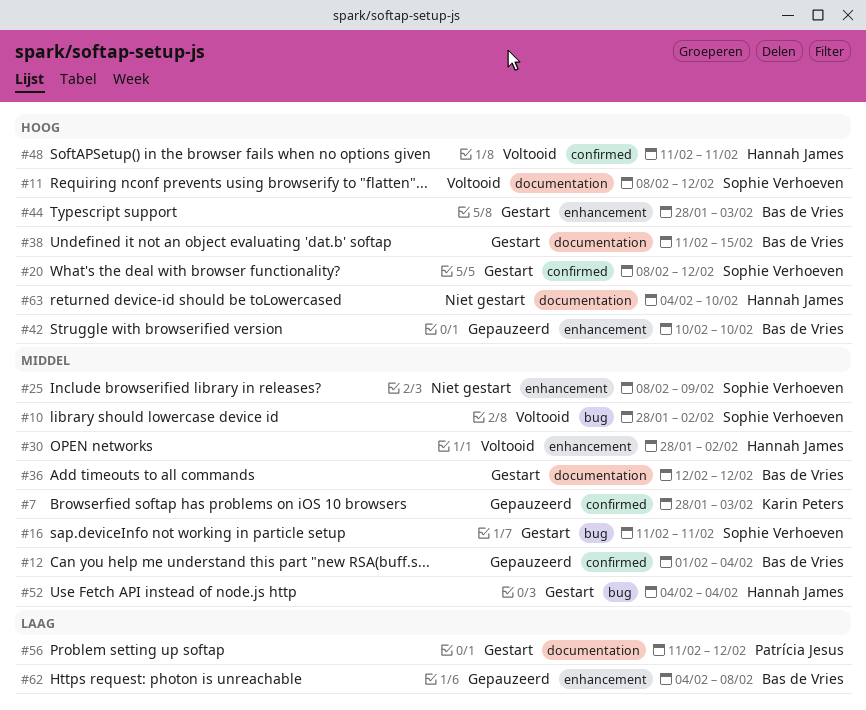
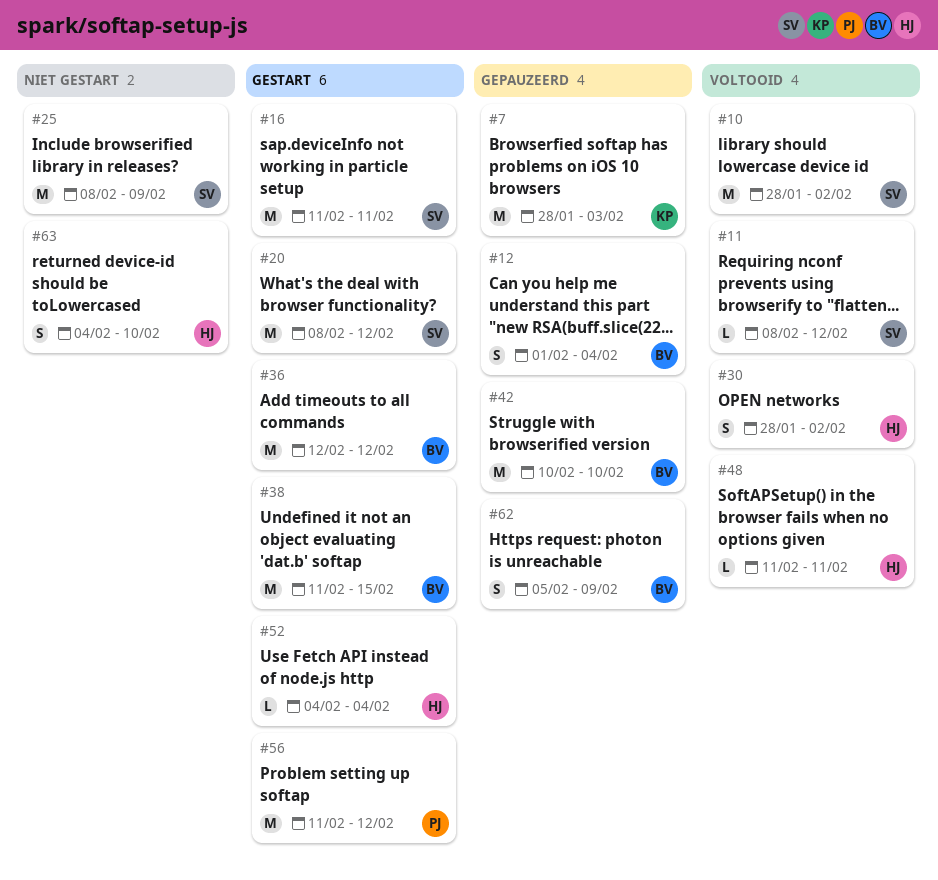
#44: present -> none
#62, start: Feb 4 -> Feb 5
#62, due: Feb 8 -> Feb 9

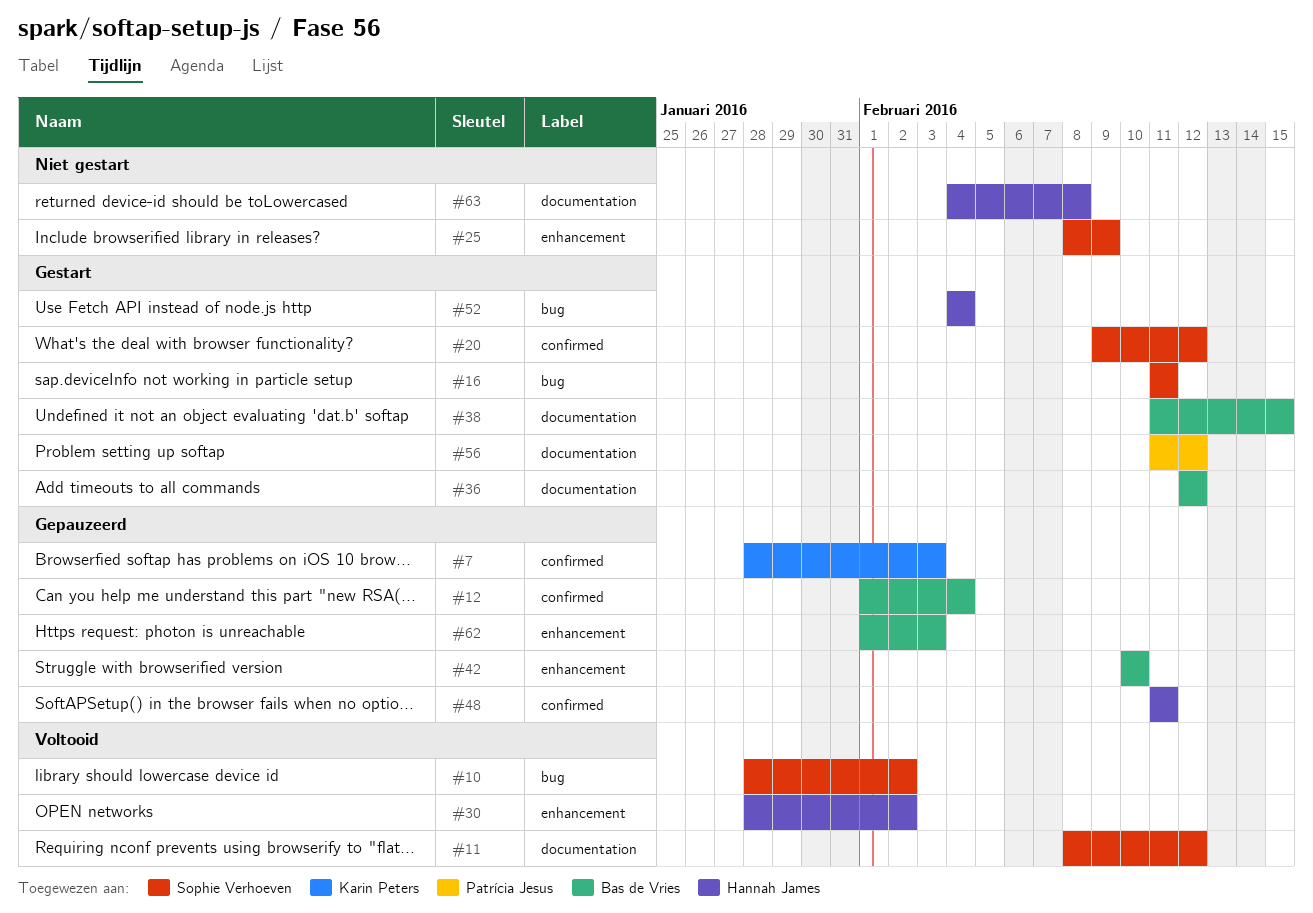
#20, start: Feb 8 -> Feb 9
#48, status: Voltooid -> Gepauzeerd
#62, start: Feb 5 -> Feb 1
#62, due: Feb 9 -> Feb 3
#63, due: Feb 10 -> Feb 8

